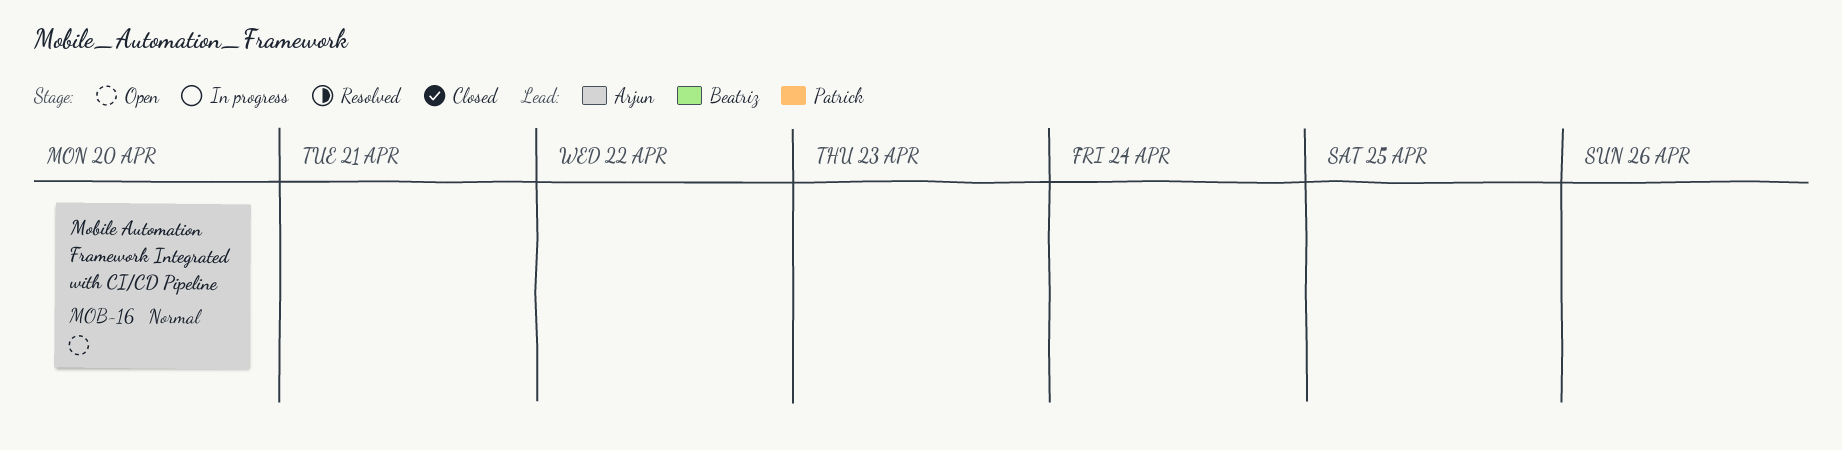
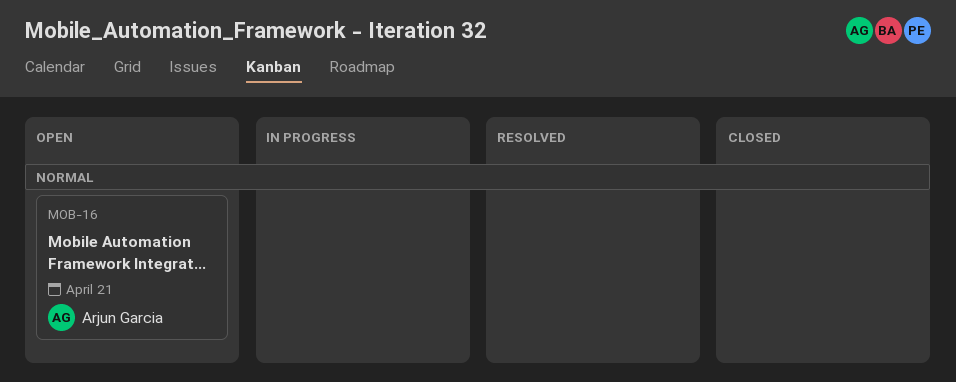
MOB-16, due: Apr 20 -> Apr 21

